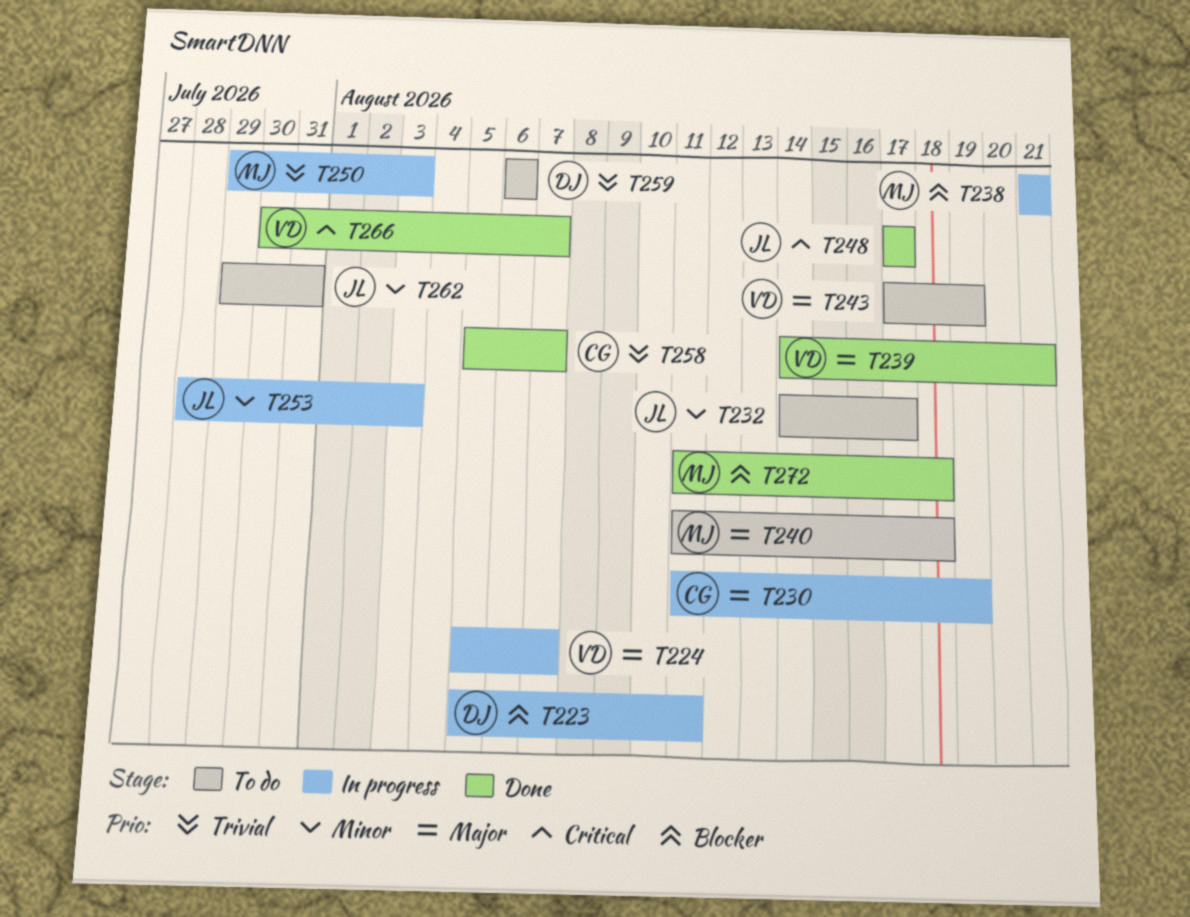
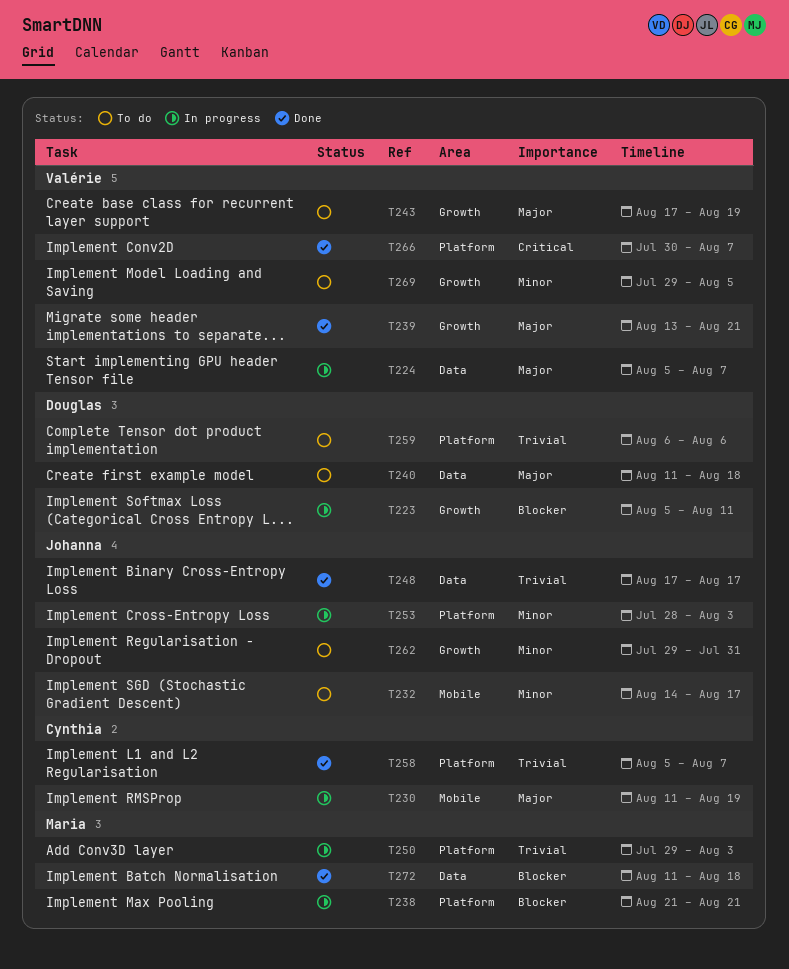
T239, start: Aug 14 -> Aug 13
T240, owner: Maria -> Douglas
T248, priority: Critical -> Trivial
T269: none -> present

